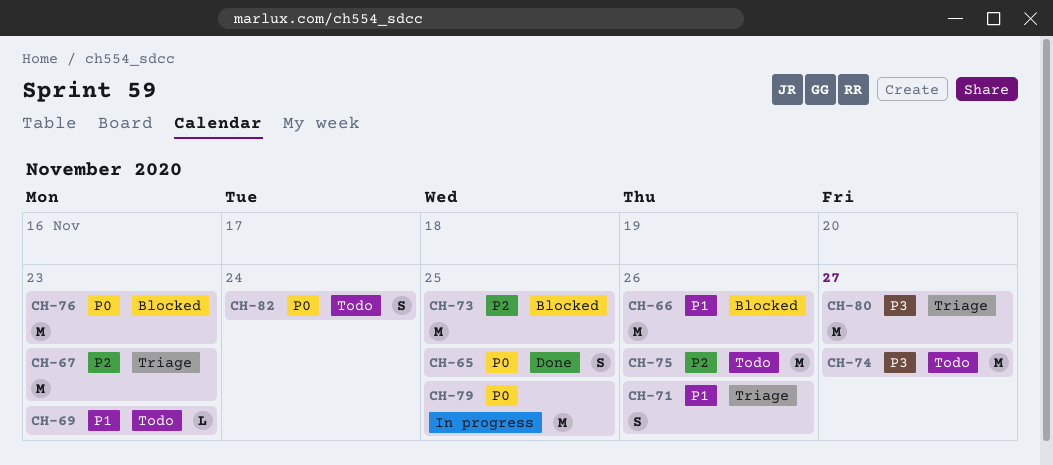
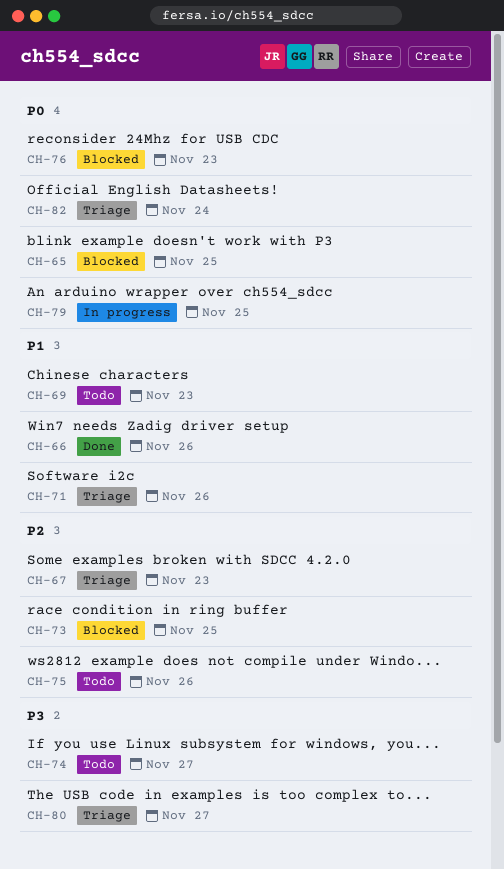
CH-65, status: Done -> Blocked
CH-66, status: Blocked -> Done
CH-82, status: Todo -> Triage

